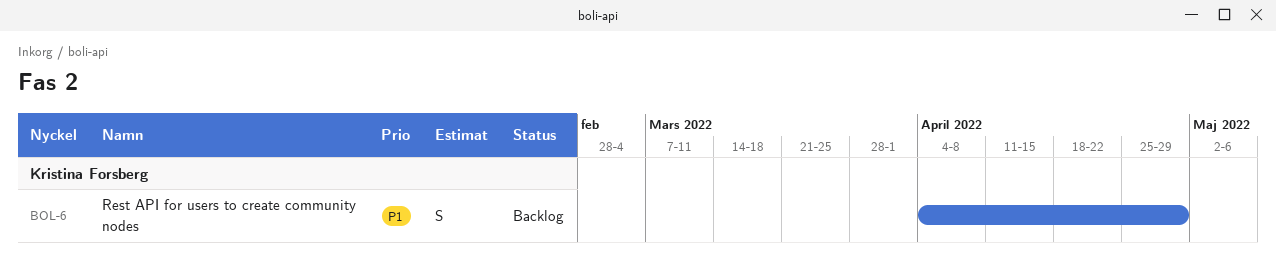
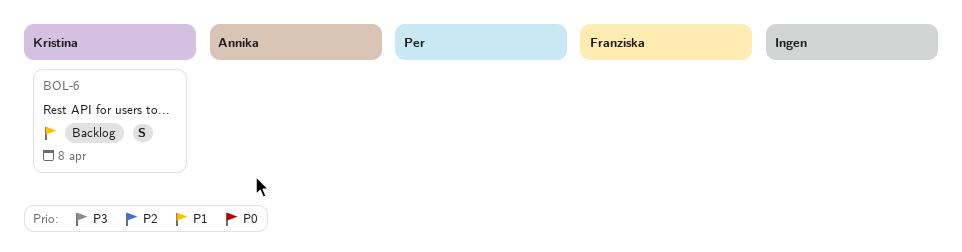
BOL-6, due: Apr 29 -> Apr 8

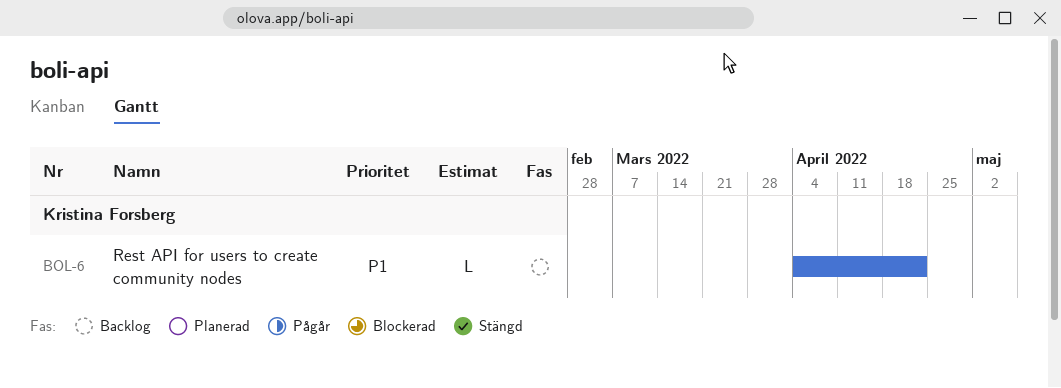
BOL-6, estimate: S -> L
BOL-6, due: Apr 8 -> Apr 22

